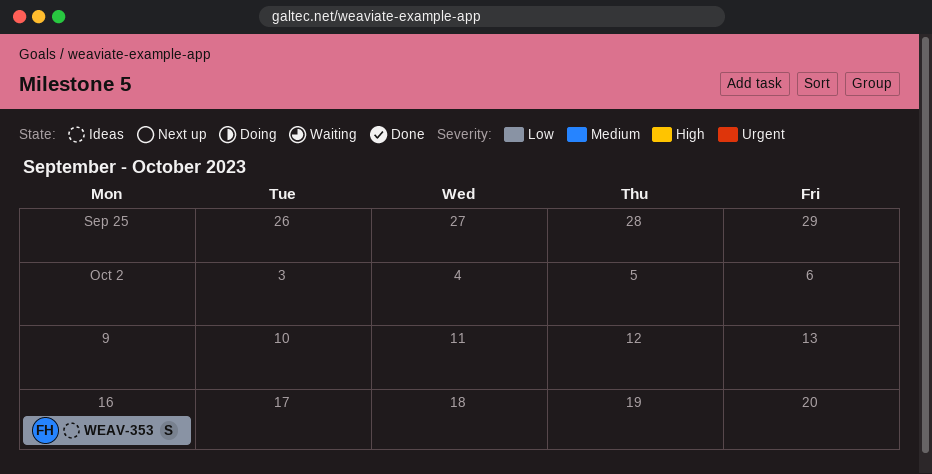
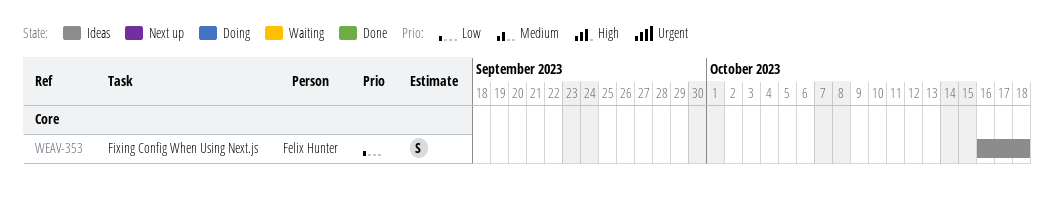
WEAV-353, due: Oct 16 -> Oct 18

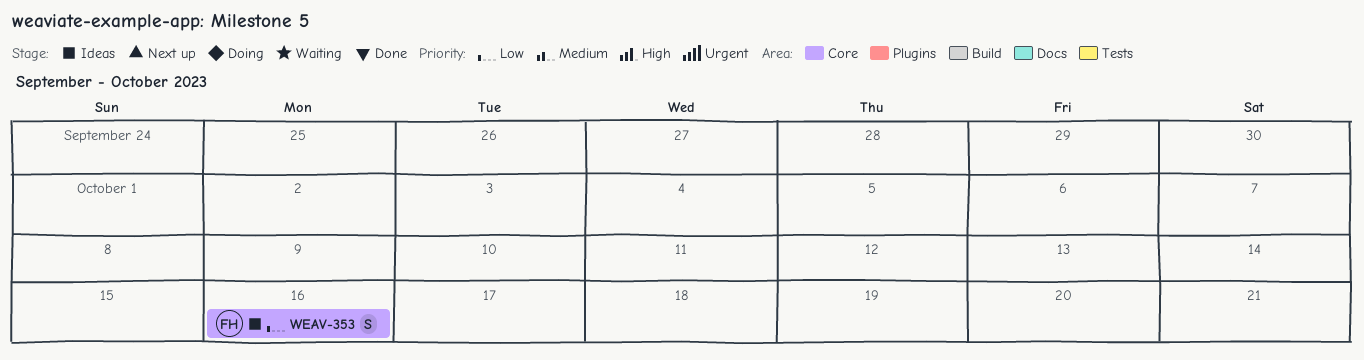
WEAV-353, due: Oct 18 -> Oct 16

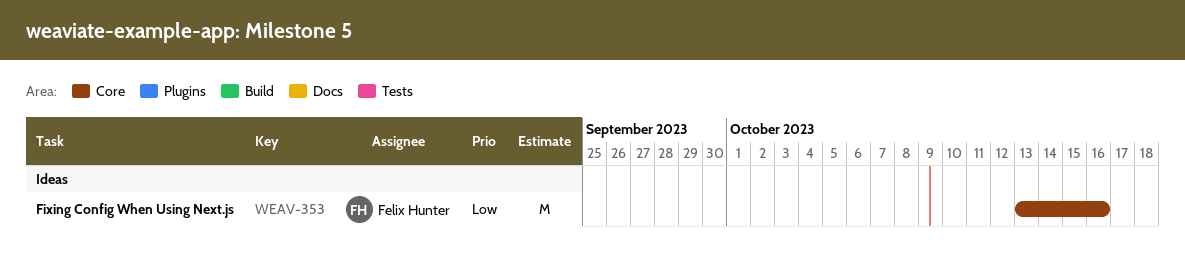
WEAV-353, estimate: S -> M
WEAV-353, start: Oct 16 -> Oct 13

